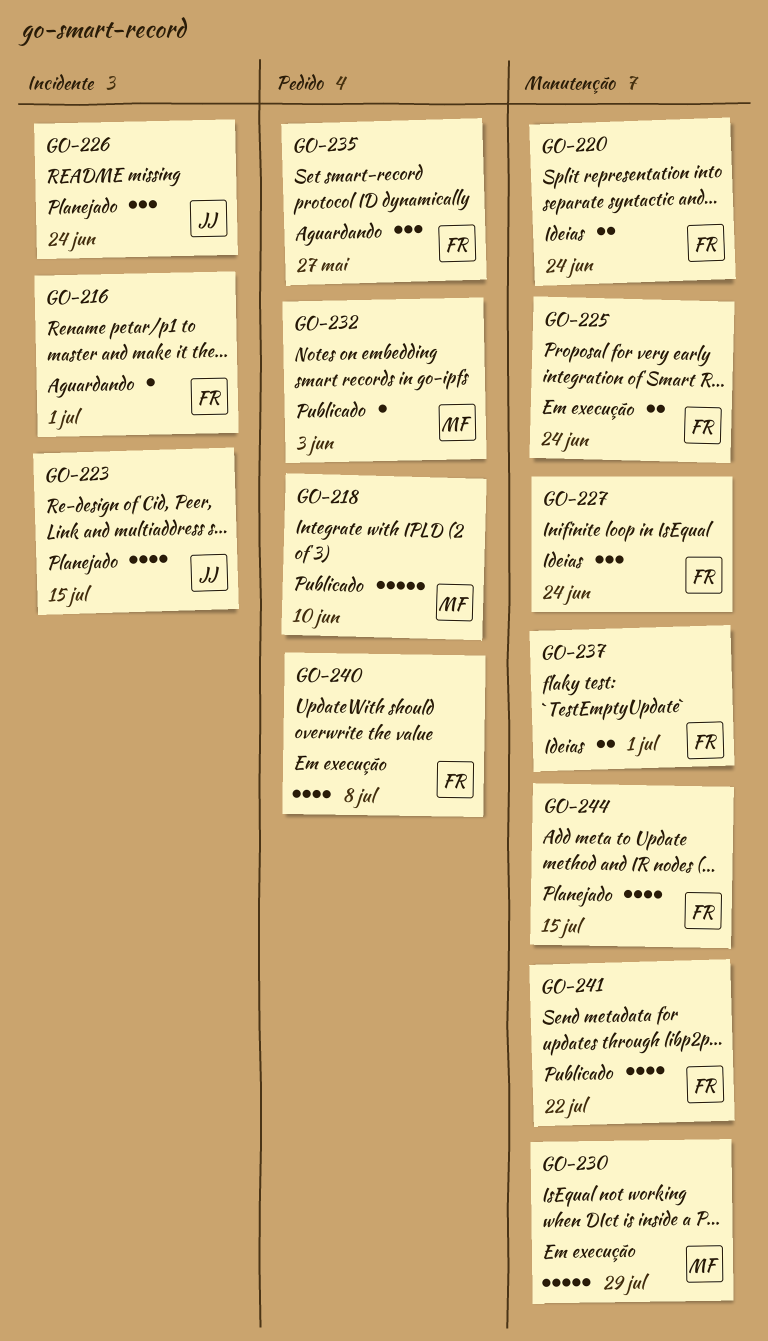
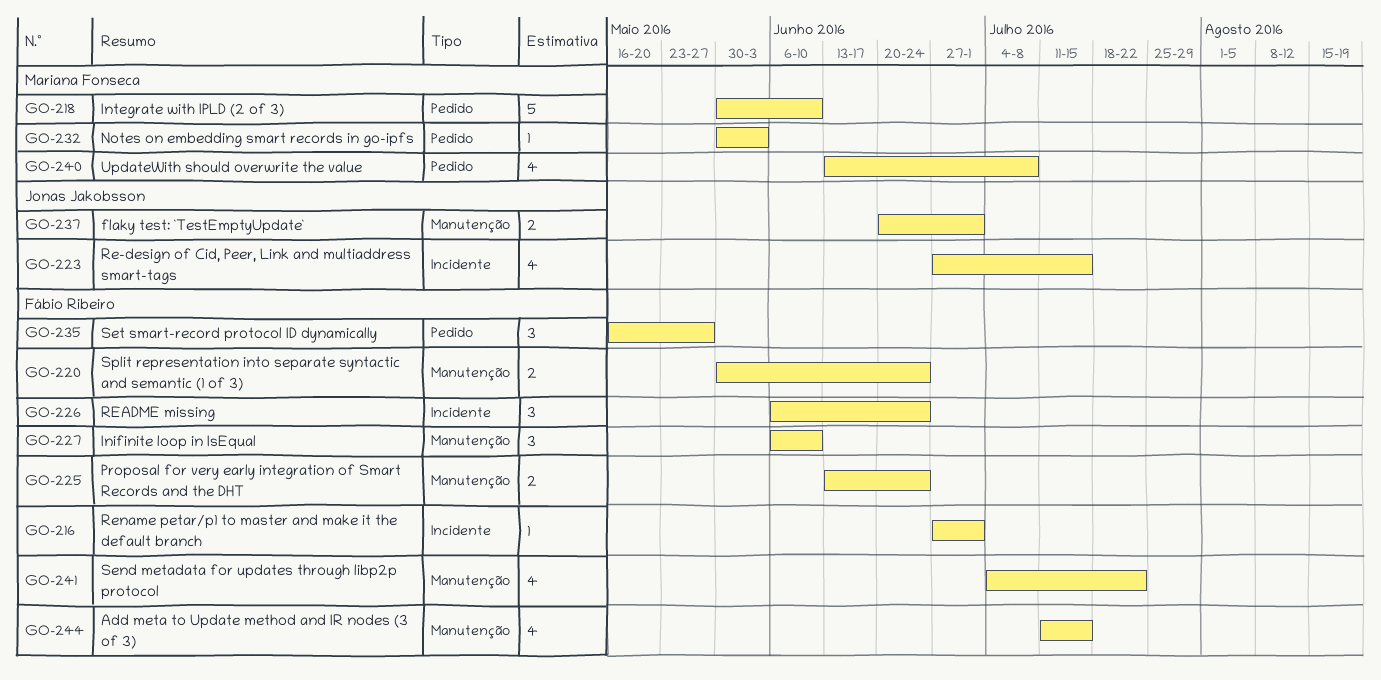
GO-226, owner: Jonas Jakobsson -> Fábio Ribeiro
GO-227, due: Jun 24 -> Jun 10
GO-230: present -> none
GO-237, owner: Fábio Ribeiro -> Jonas Jakobsson
GO-240, owner: Fábio Ribeiro -> Mariana Fonseca

